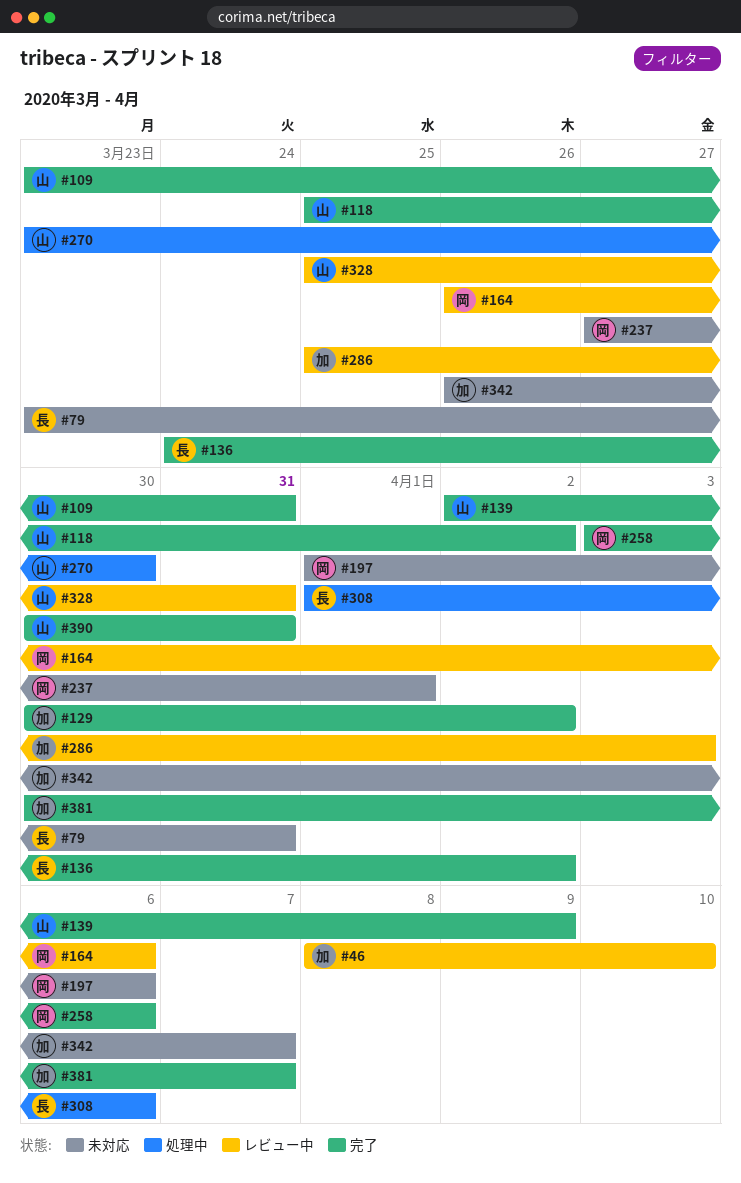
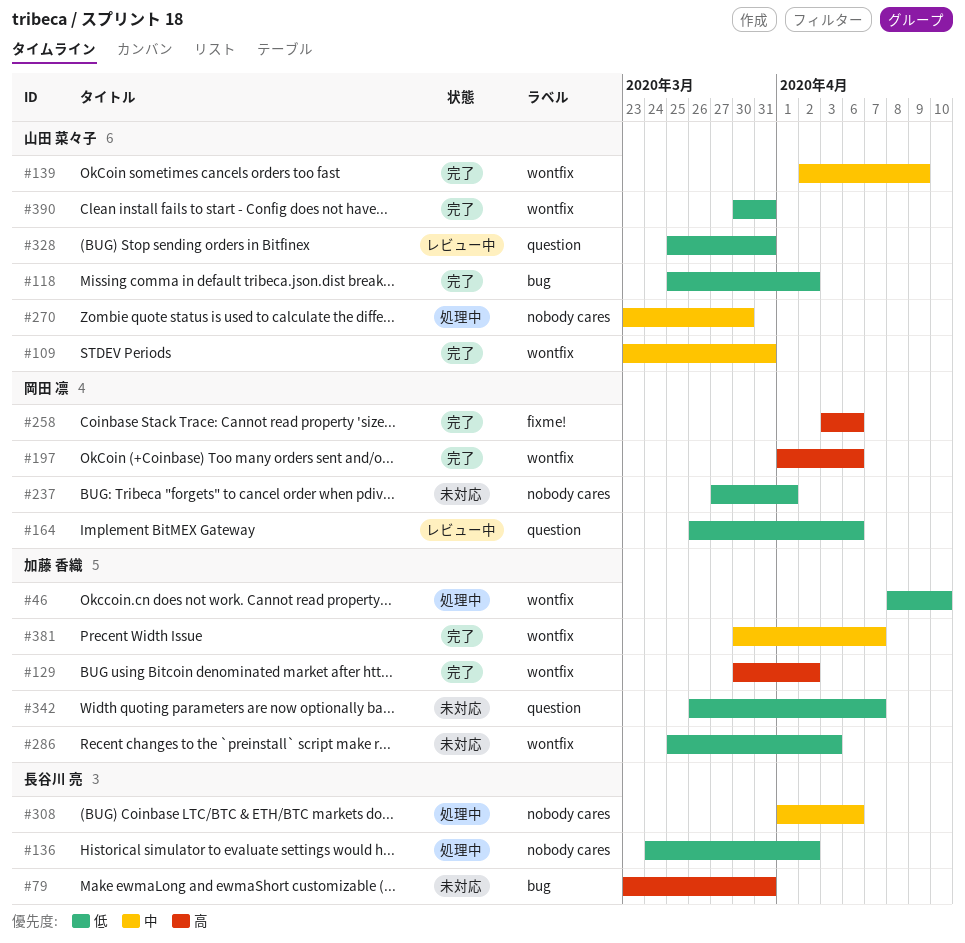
#46, status: レビュー中 -> 処理中
#136, status: 完了 -> 処理中
#197, status: 未対応 -> 完了
#286, status: レビュー中 -> 未対応

